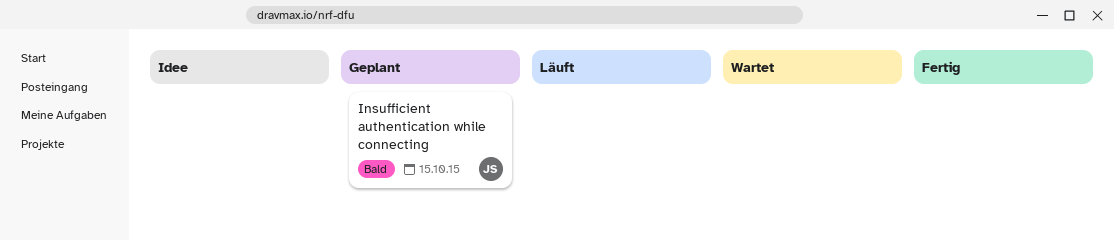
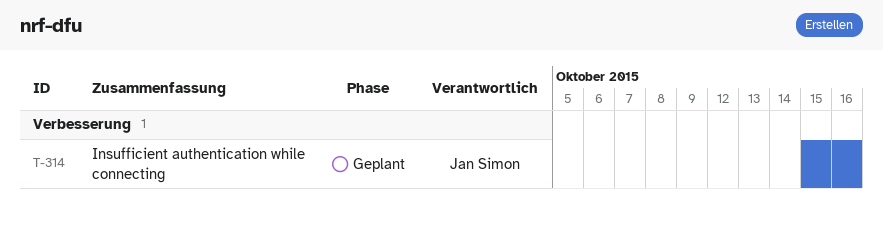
Insufficient authentication while connecting, due: Oct 15 -> Oct 16

